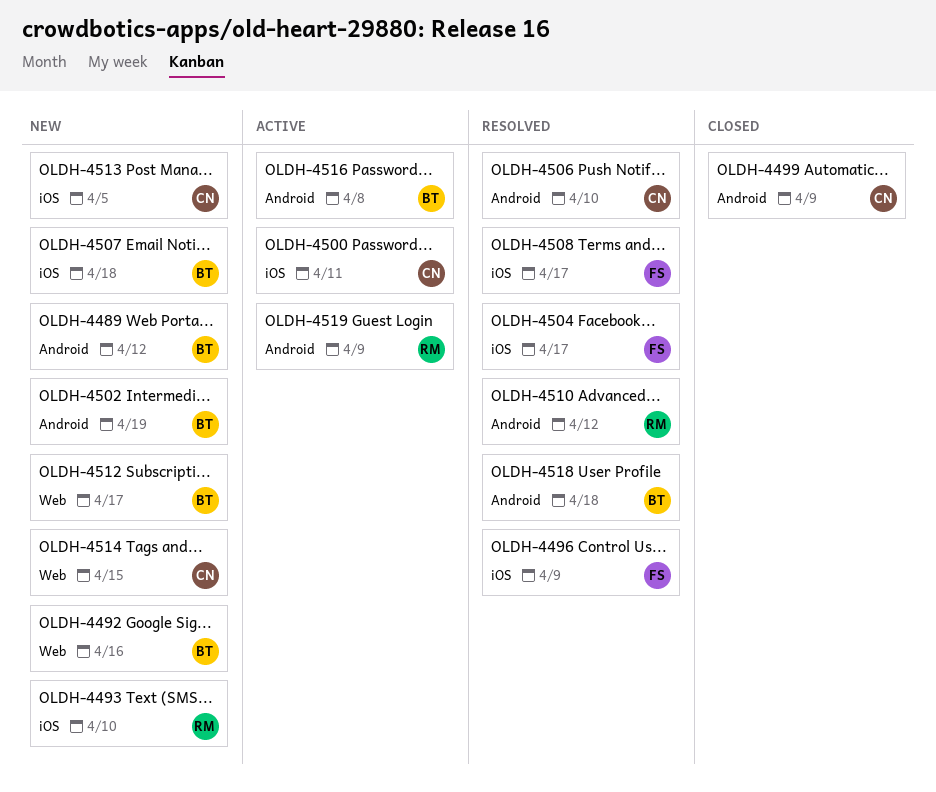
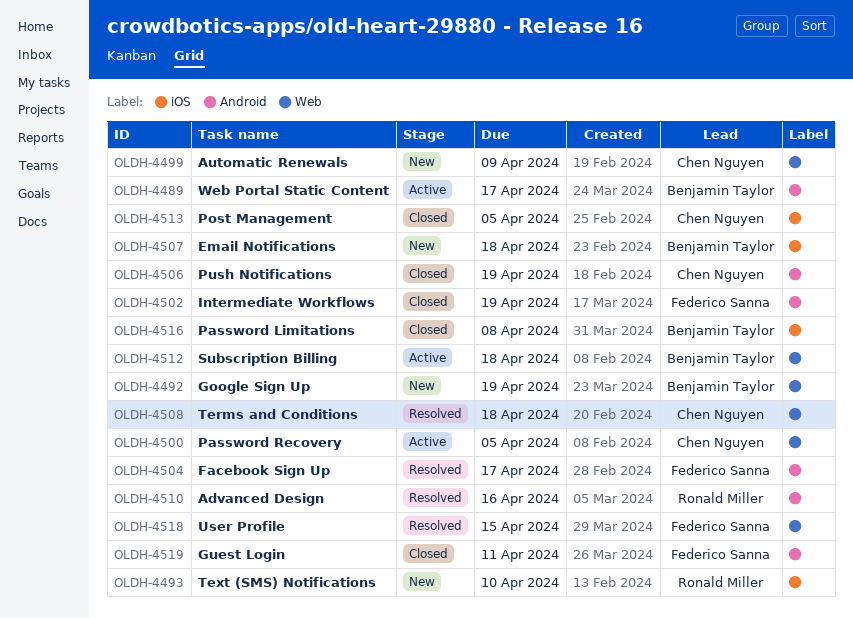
OLDH-4489, status: New -> Active
OLDH-4489, due: Apr 12 -> Apr 17
OLDH-4492, due: Apr 16 -> Apr 19
OLDH-4496: present -> none
OLDH-4499, status: Closed -> New
OLDH-4499, label: Android -> Web
OLDH-4500, label: iOS -> Web
OLDH-4500, due: Apr 11 -> Apr 5
OLDH-4502, status: New -> Closed
OLDH-4502, owner: Benjamin Taylor -> Federico Sanna
OLDH-4504, label: iOS -> Android
OLDH-4506, status: Resolved -> Closed
OLDH-4506, due: Apr 10 -> Apr 19
OLDH-4508, owner: Federico Sanna -> Chen Nguyen
OLDH-4508, label: iOS -> Web
OLDH-4508, due: Apr 17 -> Apr 18
OLDH-4510, due: Apr 12 -> Apr 16
OLDH-4512, status: New -> Active
OLDH-4512, due: Apr 17 -> Apr 18
OLDH-4513, status: New -> Closed
OLDH-4514: present -> none
OLDH-4516, status: Active -> Closed
OLDH-4516, label: Android -> iOS
OLDH-4518, owner: Benjamin Taylor -> Federico Sanna
OLDH-4518, label: Android -> Web
OLDH-4518, due: Apr 18 -> Apr 15
OLDH-4519, status: Active -> Closed
OLDH-4519, owner: Ronald Miller -> Federico Sanna
OLDH-4519, due: Apr 9 -> Apr 11

